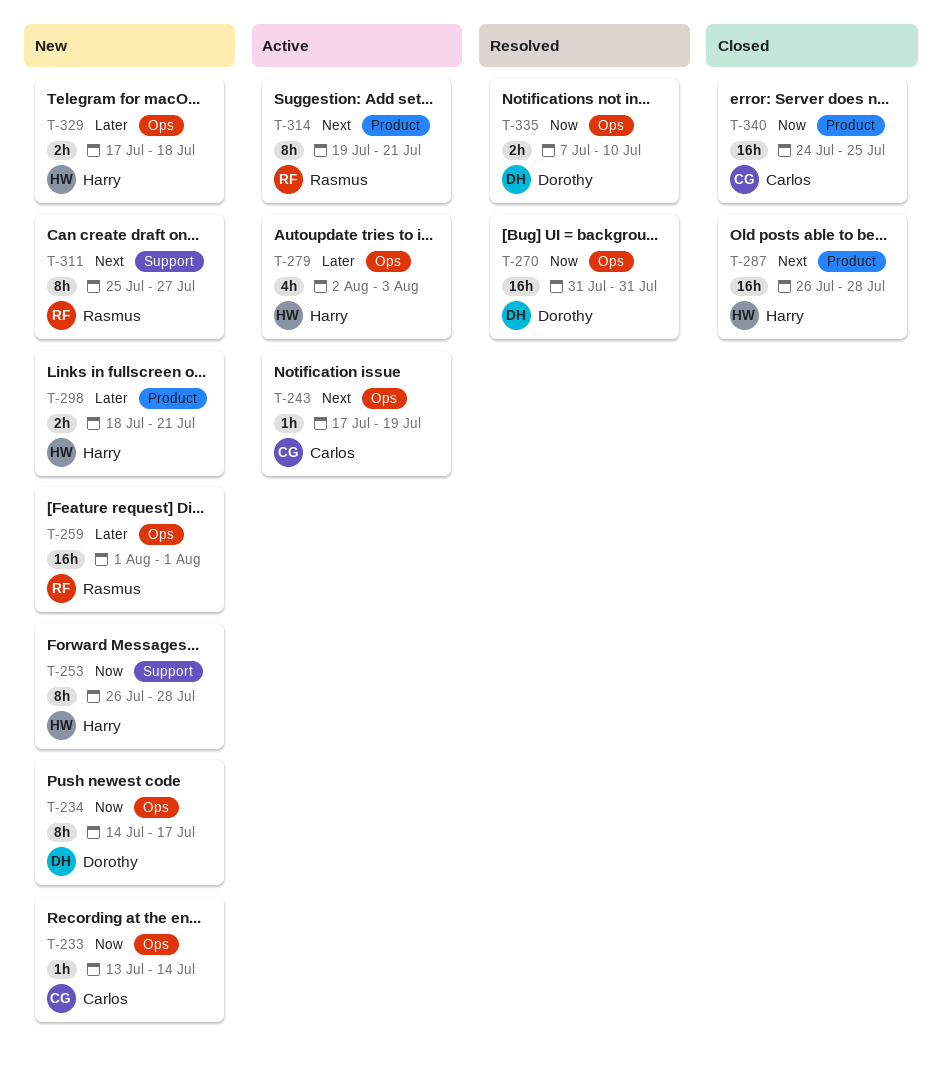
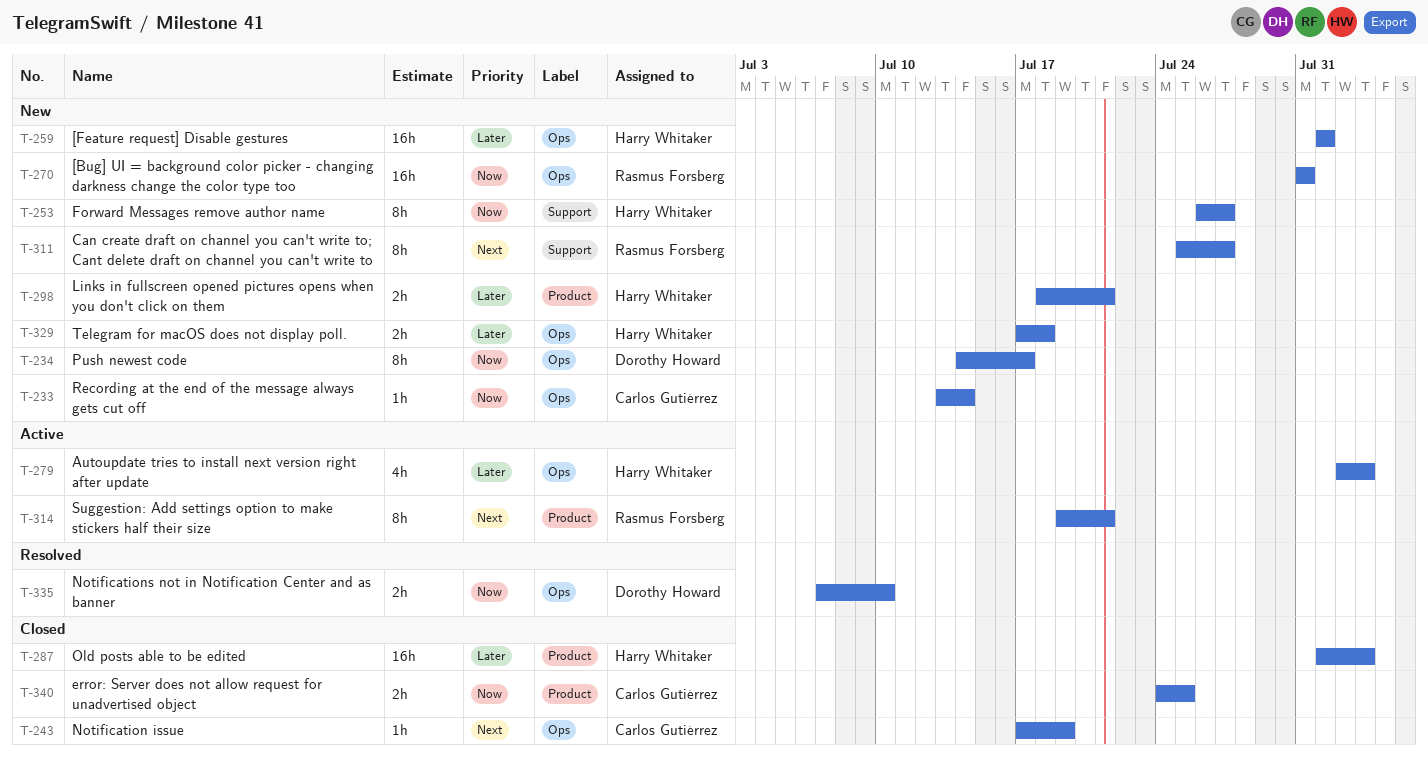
T-243, status: Active -> Closed
T-253, due: Jul 28 -> Jul 27
T-259, owner: Rasmus Forsberg -> Harry Whitaker
T-270, status: Resolved -> New
T-270, owner: Dorothy Howard -> Rasmus Forsberg
T-287, priority: Next -> Later
T-287, start: Jul 26 -> Aug 1
T-287, due: Jul 28 -> Aug 3
T-340, estimate: 16h -> 2h

